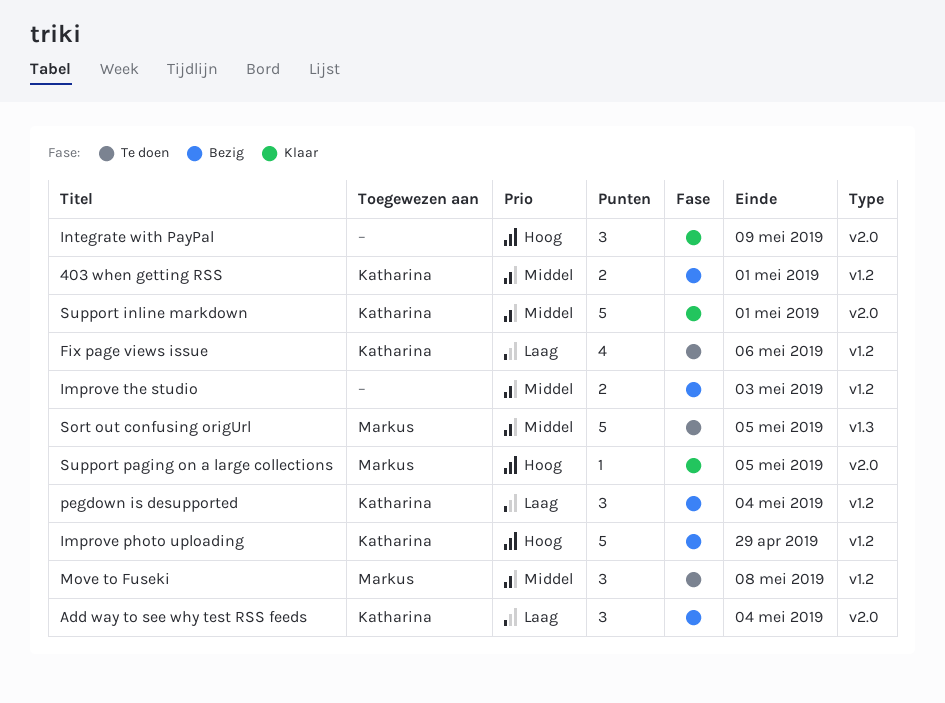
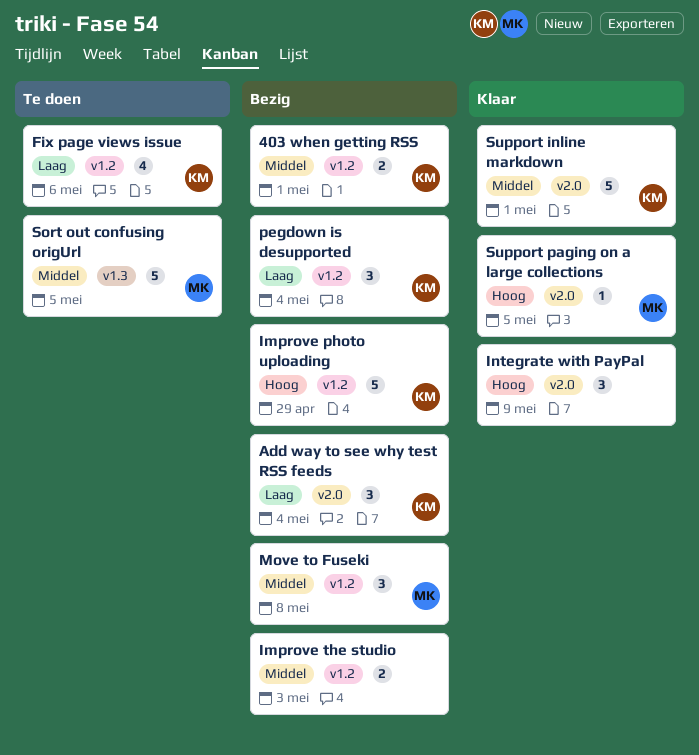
Move to Fuseki, status: Te doen -> Bezig

